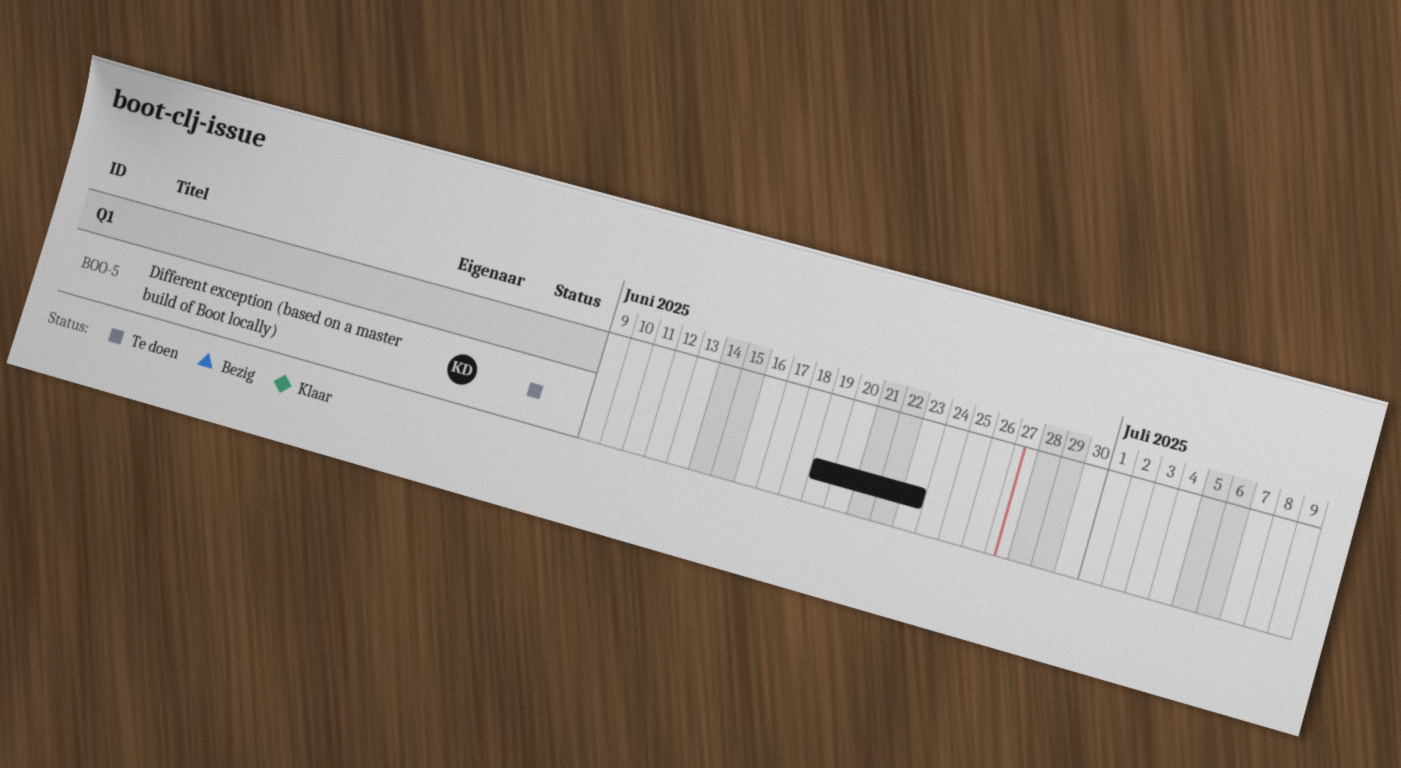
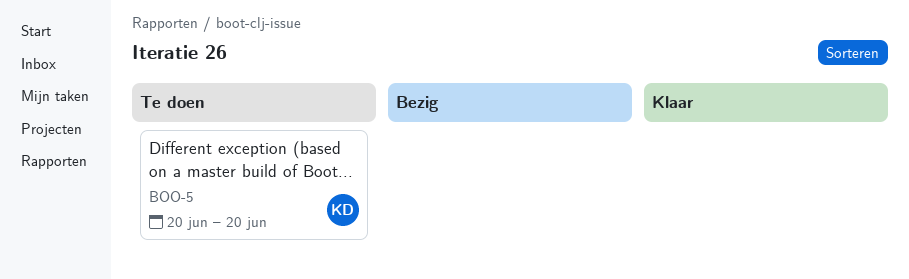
BOO-5, start: Jun 19 -> Jun 20
BOO-5, due: Jun 23 -> Jun 20

